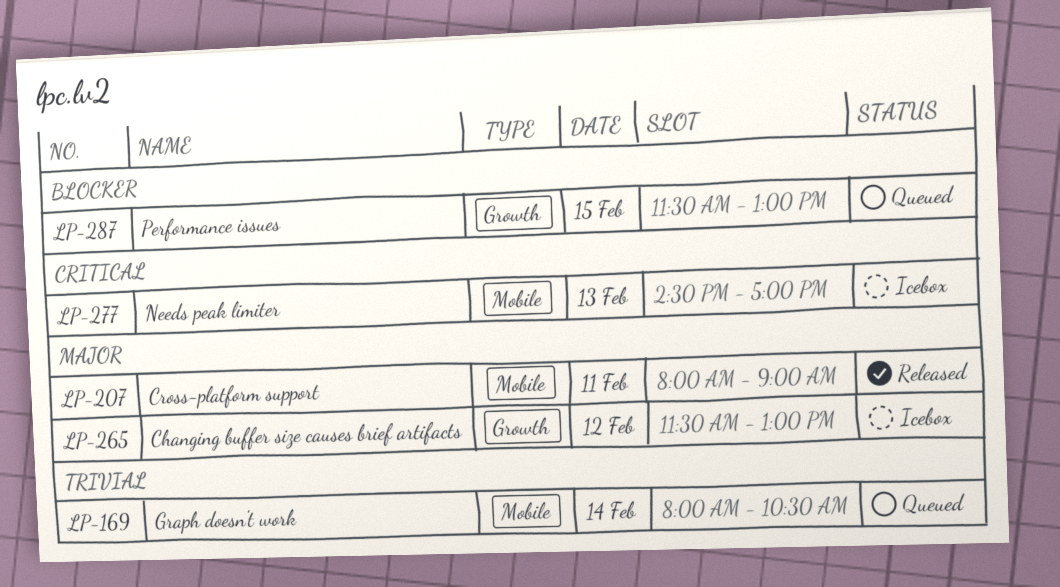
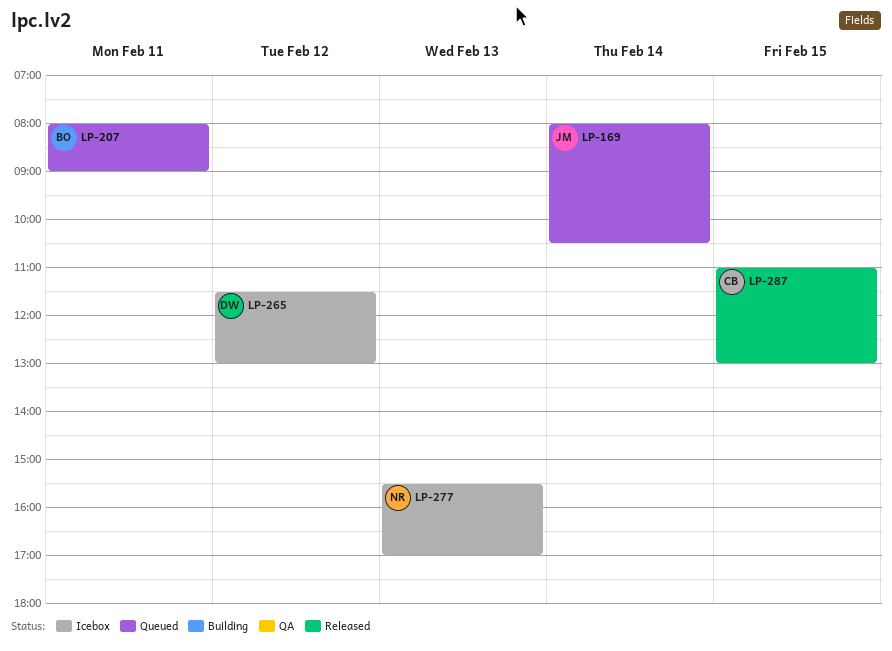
LP-207, status: Released -> Queued
LP-277, begins: 14:30 -> 15:30
LP-287, status: Queued -> Released
LP-287, begins: 11:30 -> 11:00

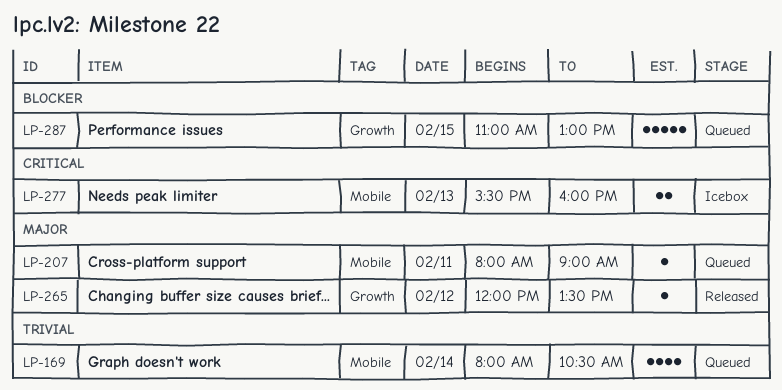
LP-265, status: Icebox -> Released
LP-265, begins: 11:30 -> 12:00
LP-265, ends: 13:00 -> 13:30
LP-277, ends: 17:00 -> 16:00
LP-287, status: Released -> Queued

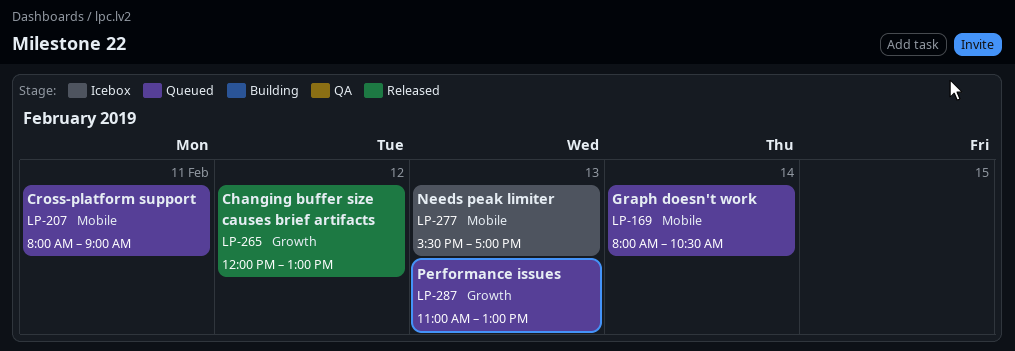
LP-265, ends: 13:30 -> 13:00
LP-277, ends: 16:00 -> 17:00
LP-287, day: Feb 15 -> Feb 13

